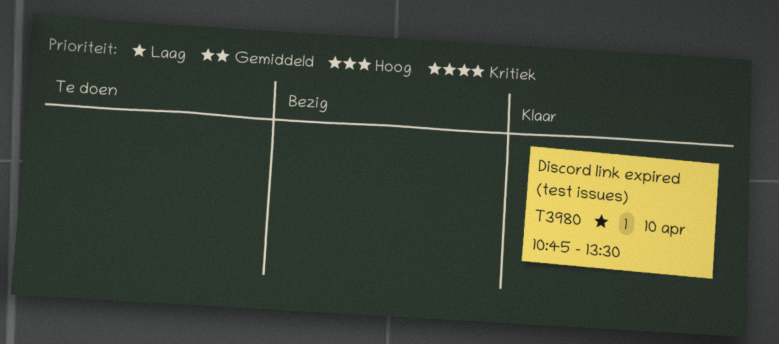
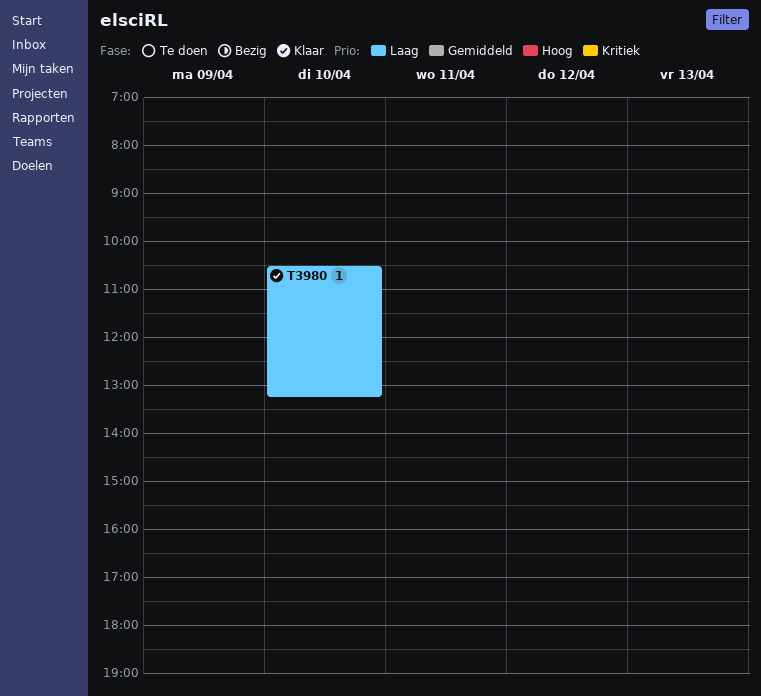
T3980, begins: 10:45 -> 10:30
T3980, ends: 13:30 -> 13:15

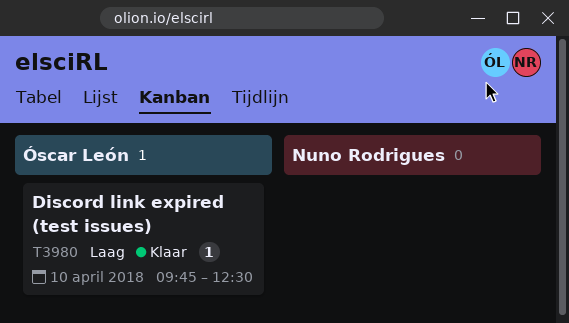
T3980, begins: 10:30 -> 09:45
T3980, ends: 13:15 -> 12:30

